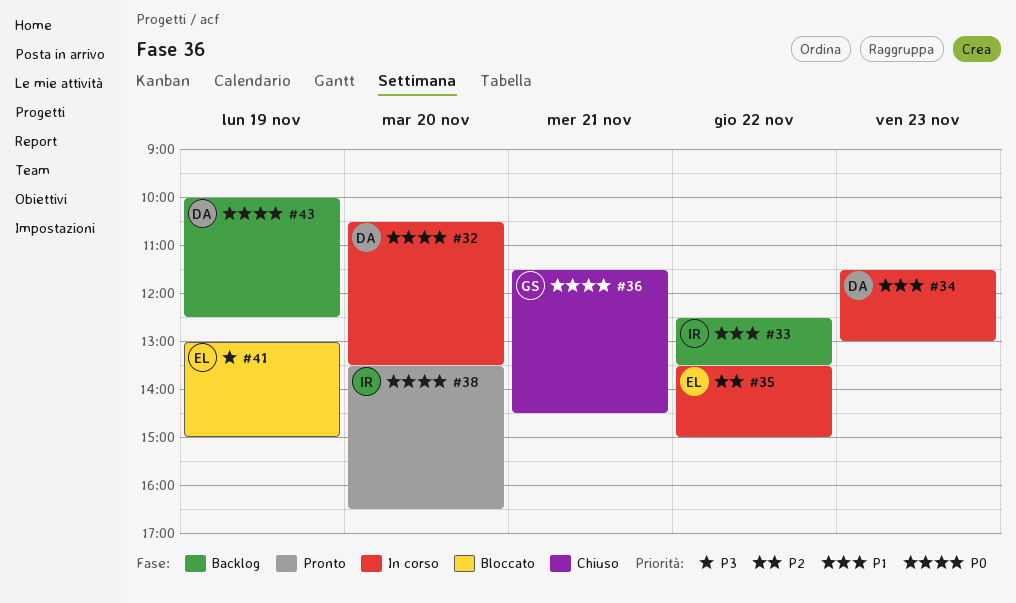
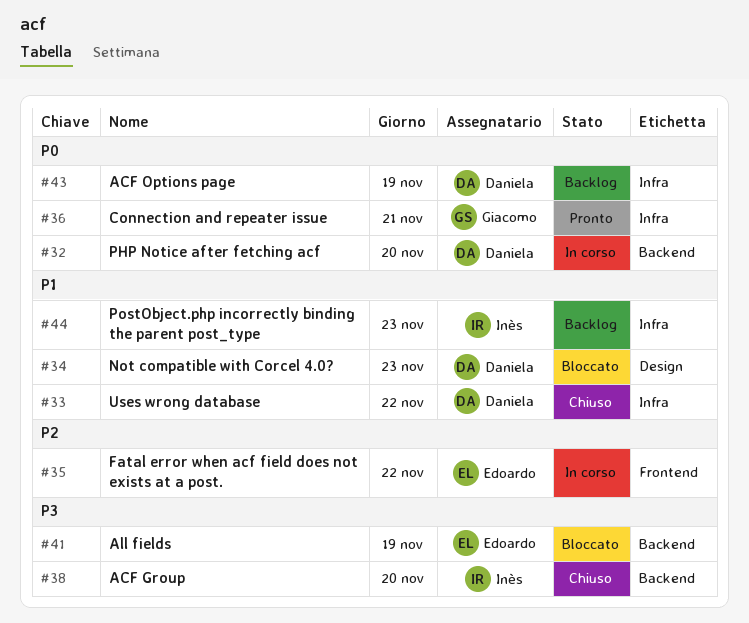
#33, status: Backlog -> Chiuso
#33, owner: Inès -> Daniela
#34, status: In corso -> Bloccato
#36, status: Chiuso -> Pronto
#38, status: Pronto -> Chiuso
#38, priority: P0 -> P3
#44: none -> present

